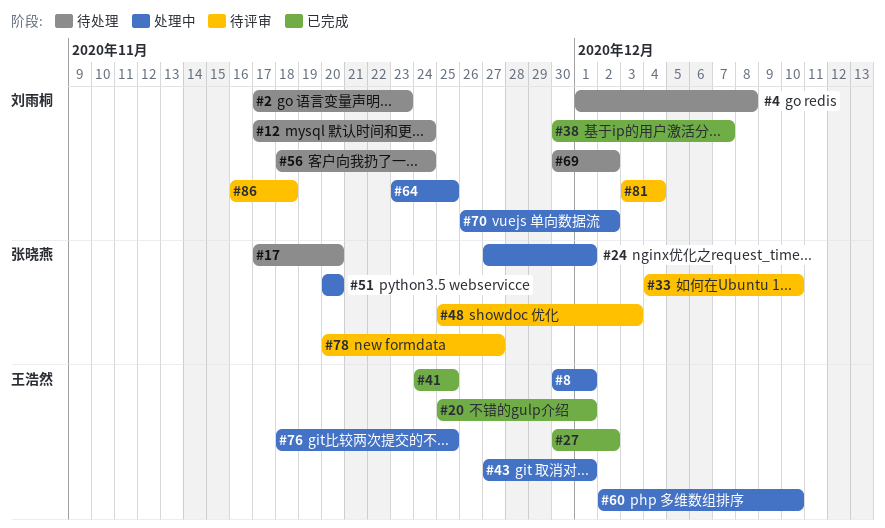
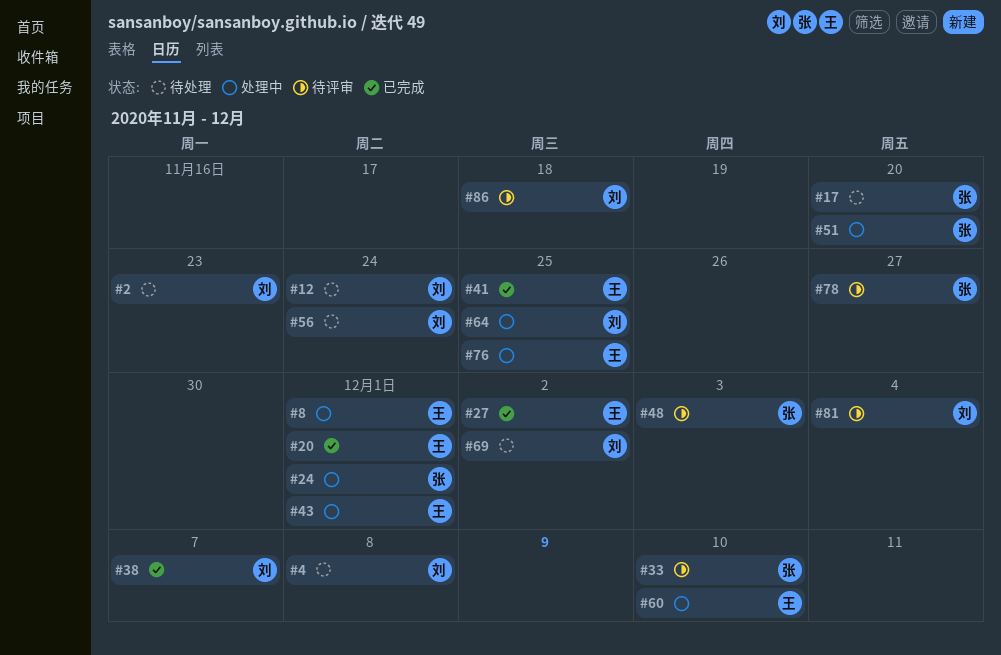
#70: present -> none

